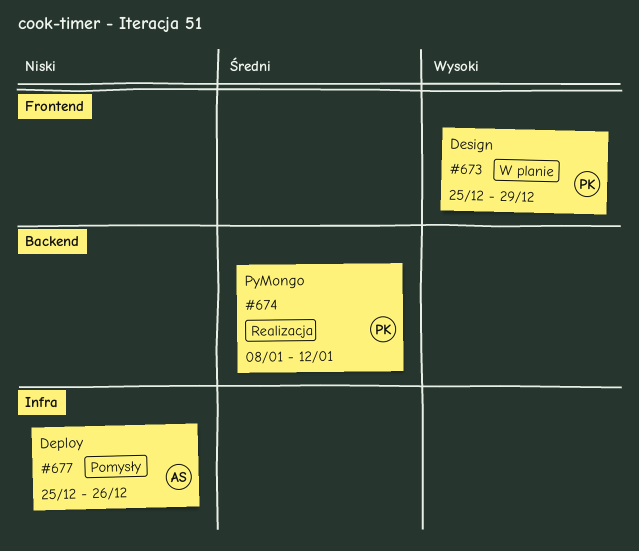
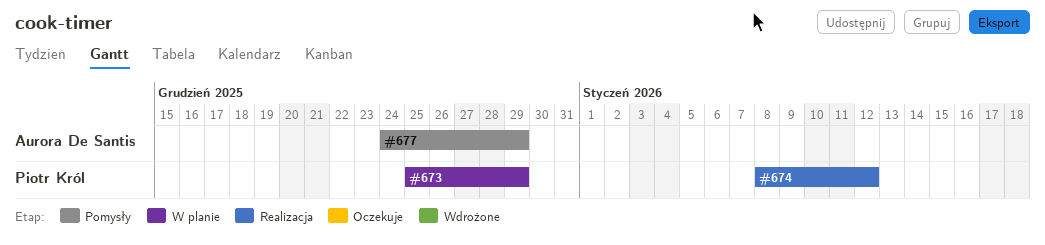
#677, start: Dec 25 -> Dec 24
#677, due: Dec 26 -> Dec 29

